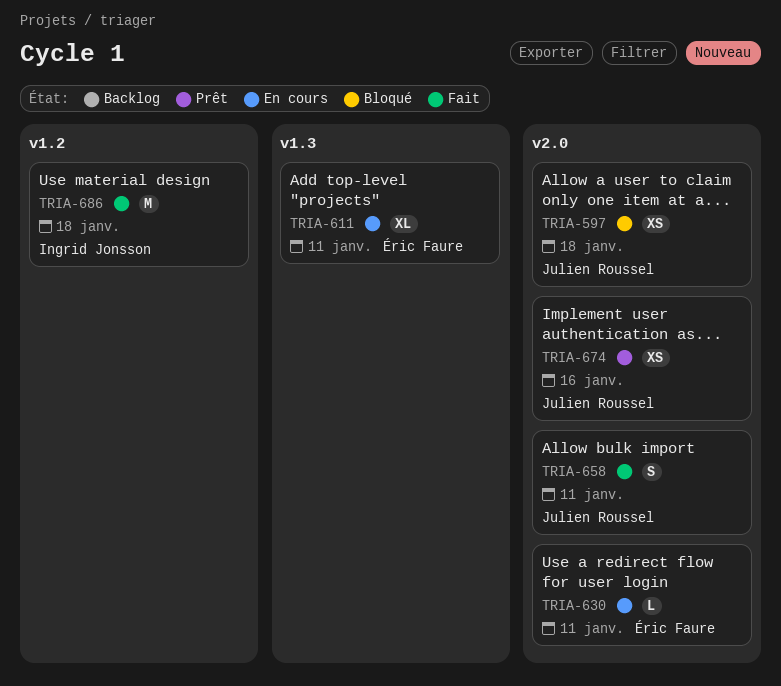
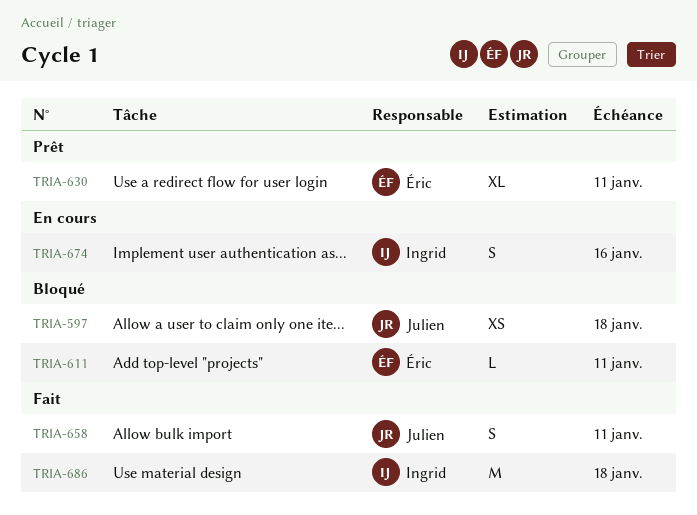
TRIA-611, status: En cours -> Bloqué
TRIA-611, estimate: XL -> L
TRIA-630, status: En cours -> Prêt
TRIA-630, estimate: L -> XL
TRIA-674, status: Prêt -> En cours
TRIA-674, owner: Julien Roussel -> Ingrid Jonsson
TRIA-674, estimate: XS -> S

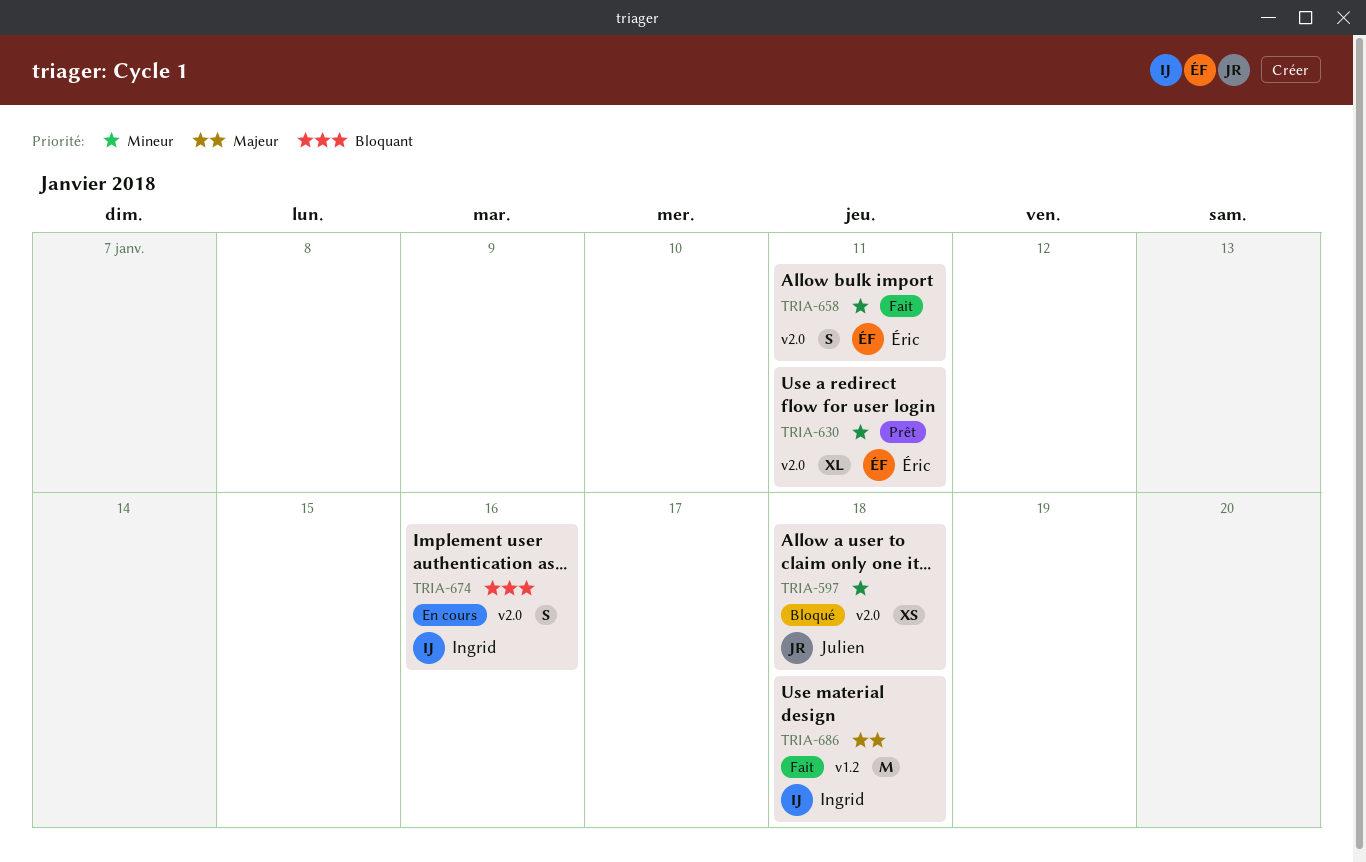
TRIA-611: present -> none
TRIA-658, owner: Julien -> Éric

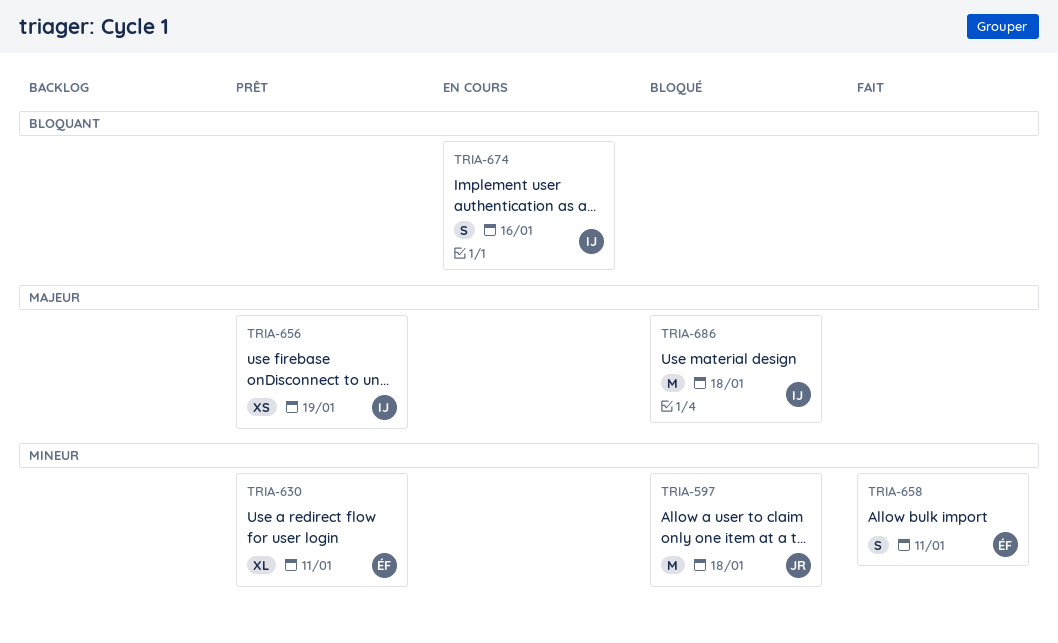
TRIA-597, estimate: XS -> M
TRIA-656: none -> present
TRIA-686, status: Fait -> Bloqué

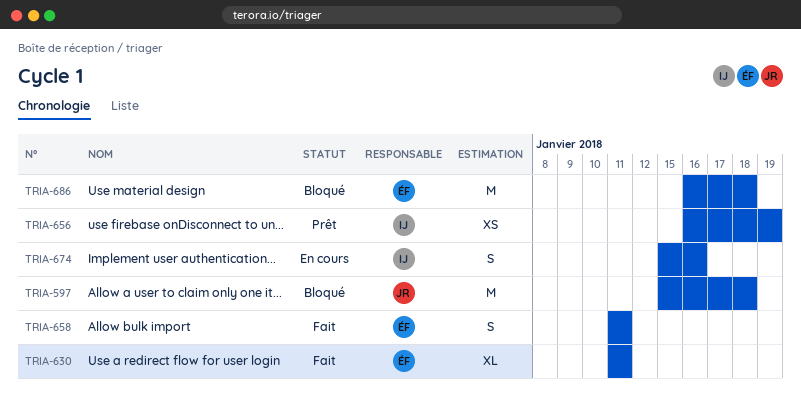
TRIA-630, status: Prêt -> Fait
TRIA-686, owner: IJ -> ÉF

